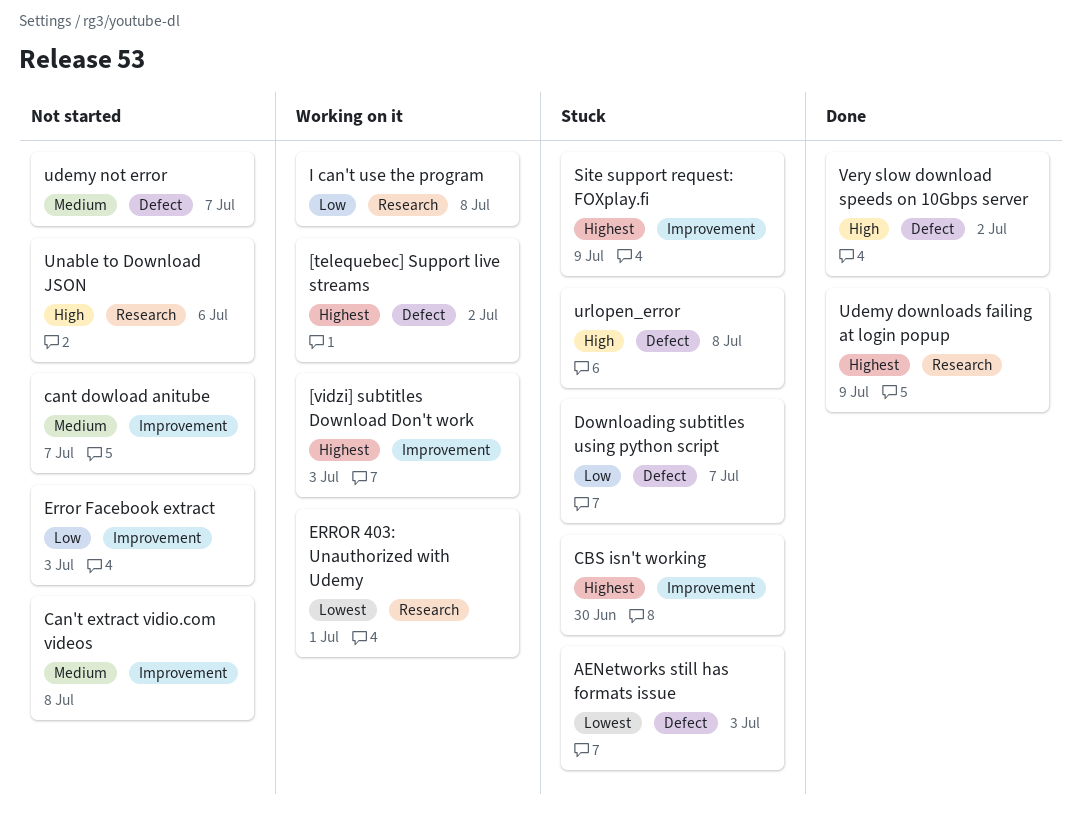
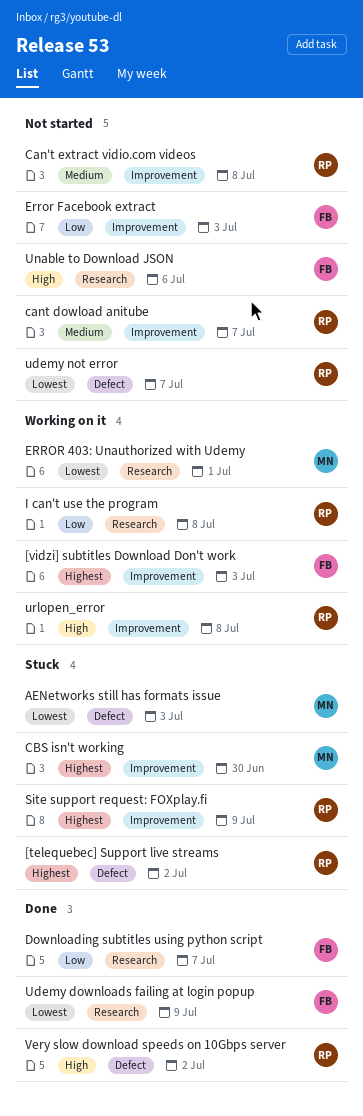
[telequebec] Support live streams, status: Working on it -> Stuck
Downloading subtitles using python script, status: Stuck -> Done
Downloading subtitles using python script, label: Defect -> Research
Udemy downloads failing at login popup, priority: Highest -> Lowest
udemy not error, priority: Medium -> Lowest
urlopen_error, status: Stuck -> Working on it
urlopen_error, label: Defect -> Improvement

